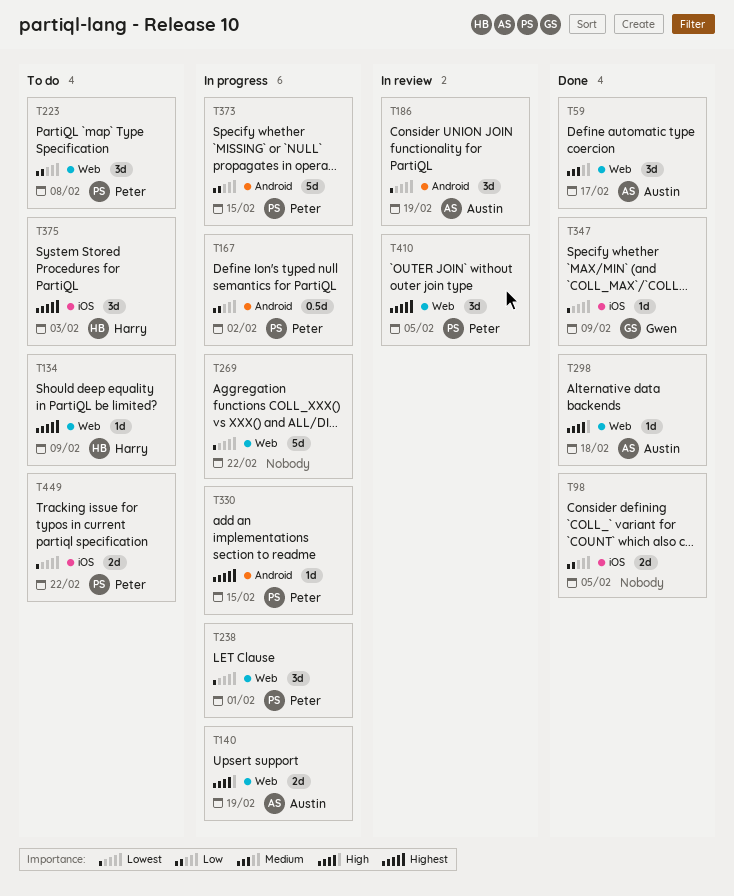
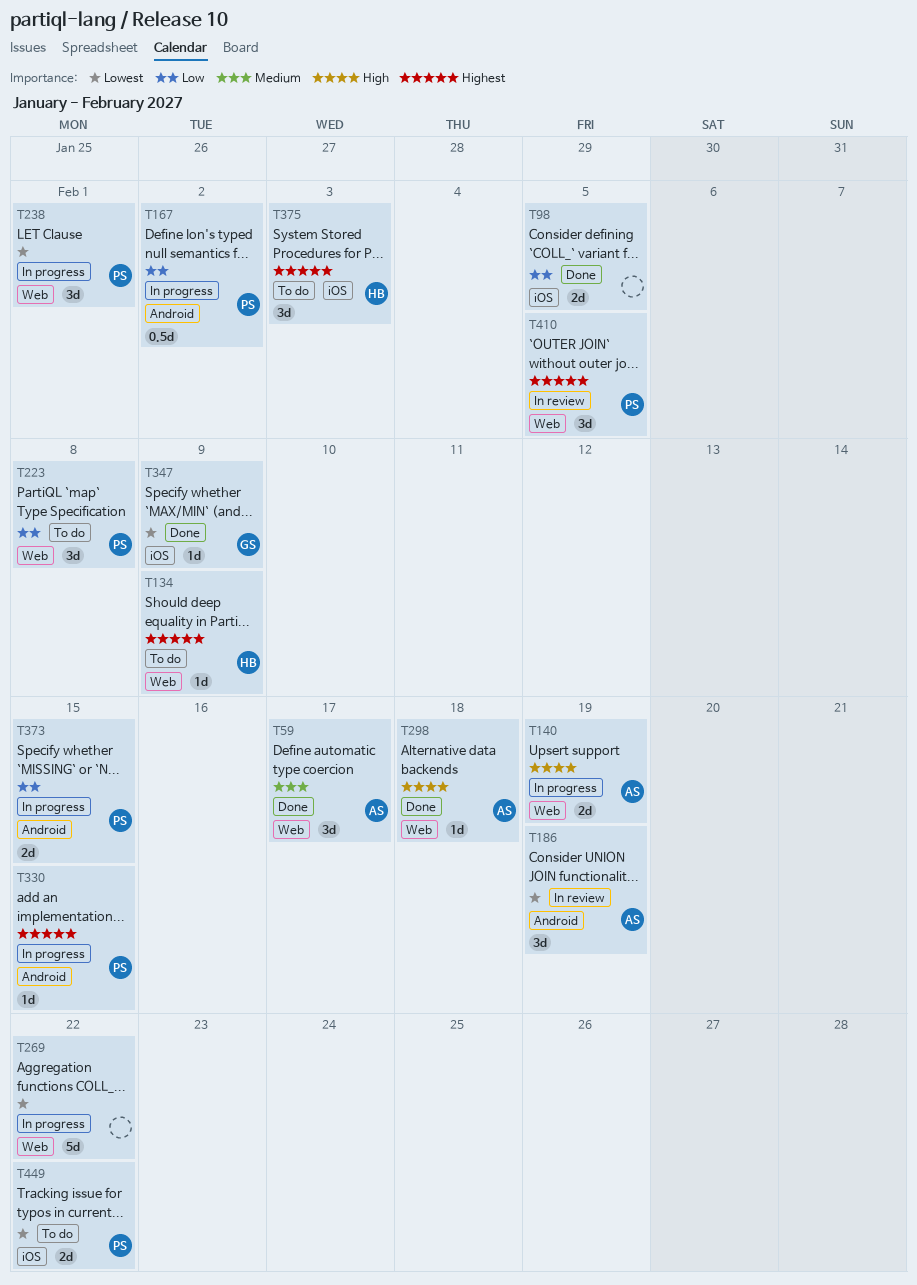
T373, estimate: 5d -> 2d

